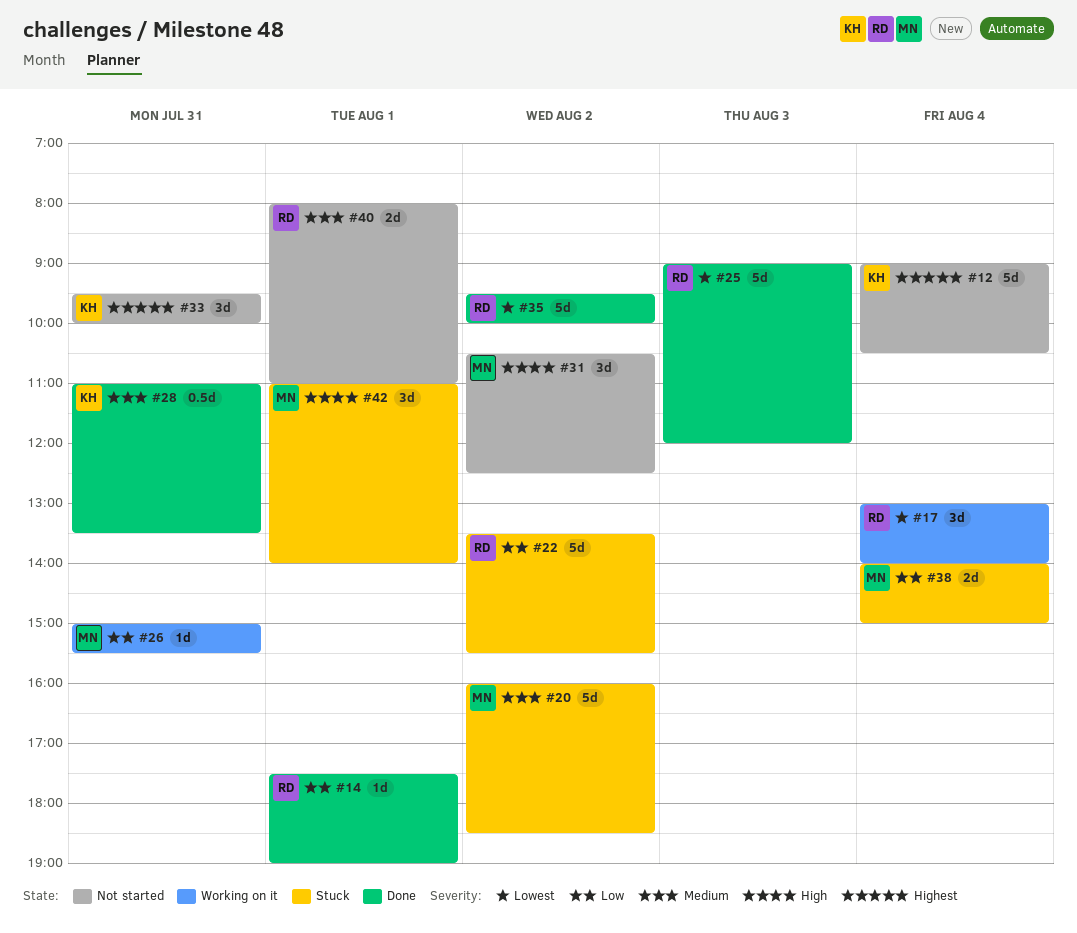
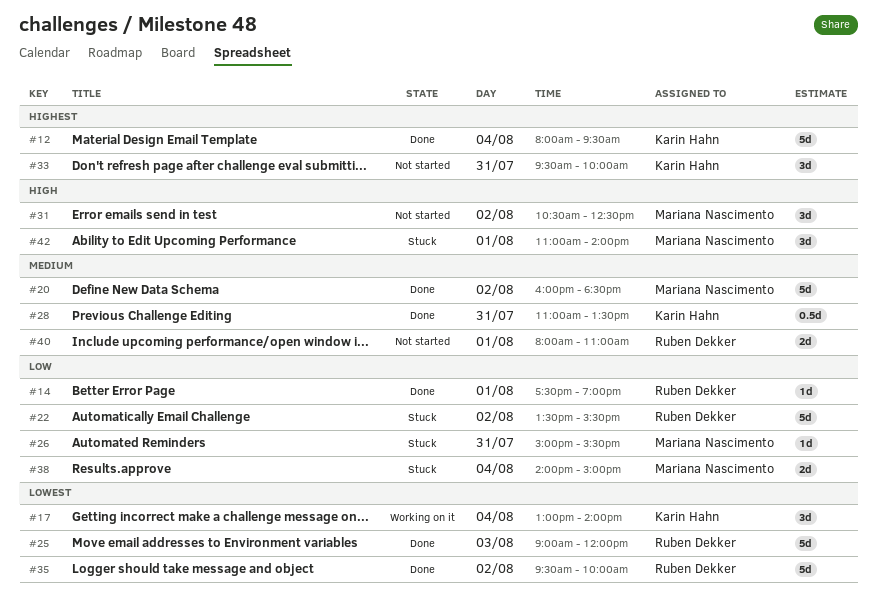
#12, status: Not started -> Done
#12, begins: 09:00 -> 08:00
#12, ends: 10:30 -> 09:30
#17, owner: Ruben Dekker -> Karin Hahn
#20, status: Stuck -> Done
#26, status: Working on it -> Stuck

